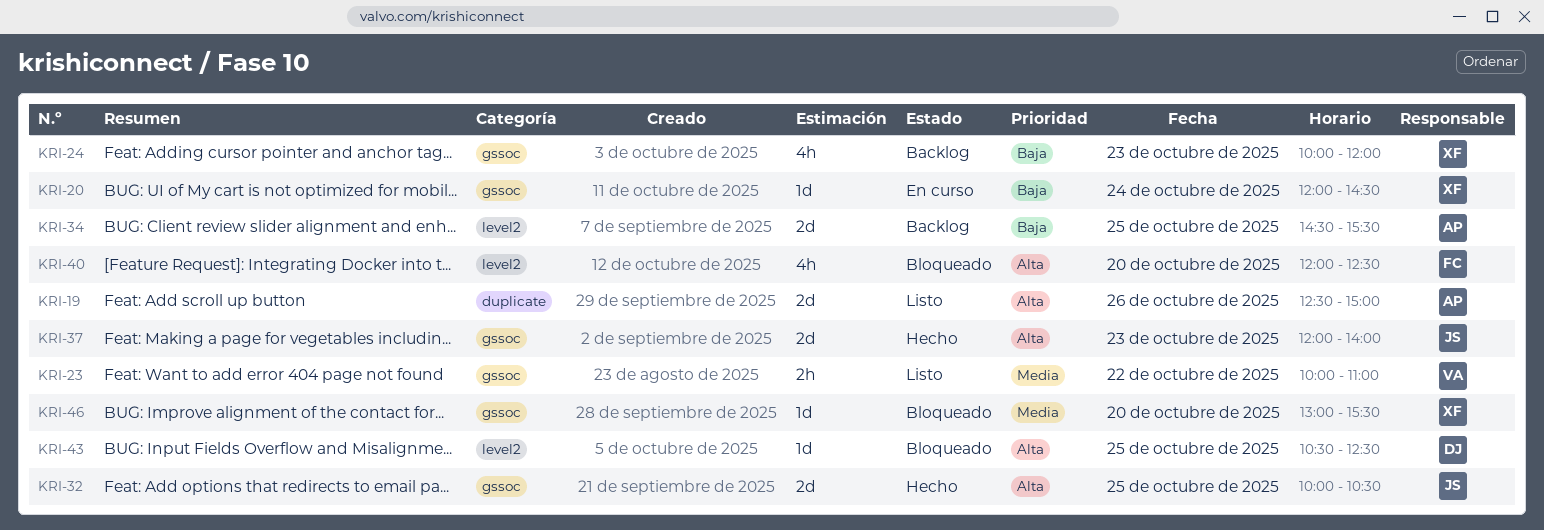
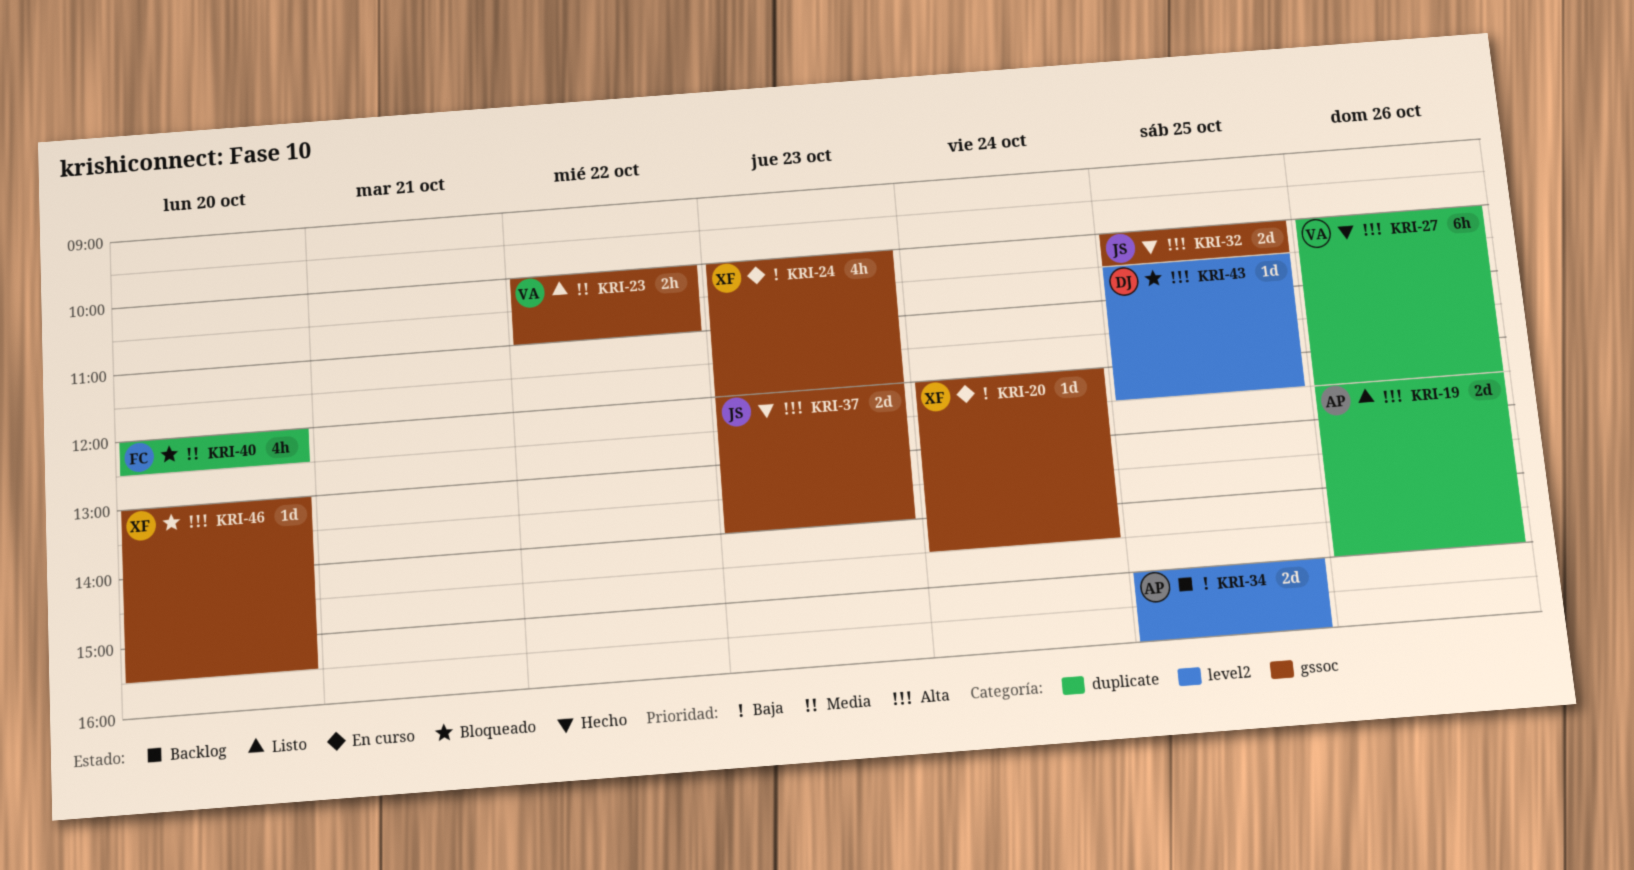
KRI-24, status: Backlog -> En curso
KRI-27: none -> present
KRI-34, begins: 14:30 -> 15:00
KRI-34, ends: 15:30 -> 16:00
KRI-40, priority: Alta -> Media
KRI-40, label: level2 -> duplicate
KRI-46, priority: Media -> Alta

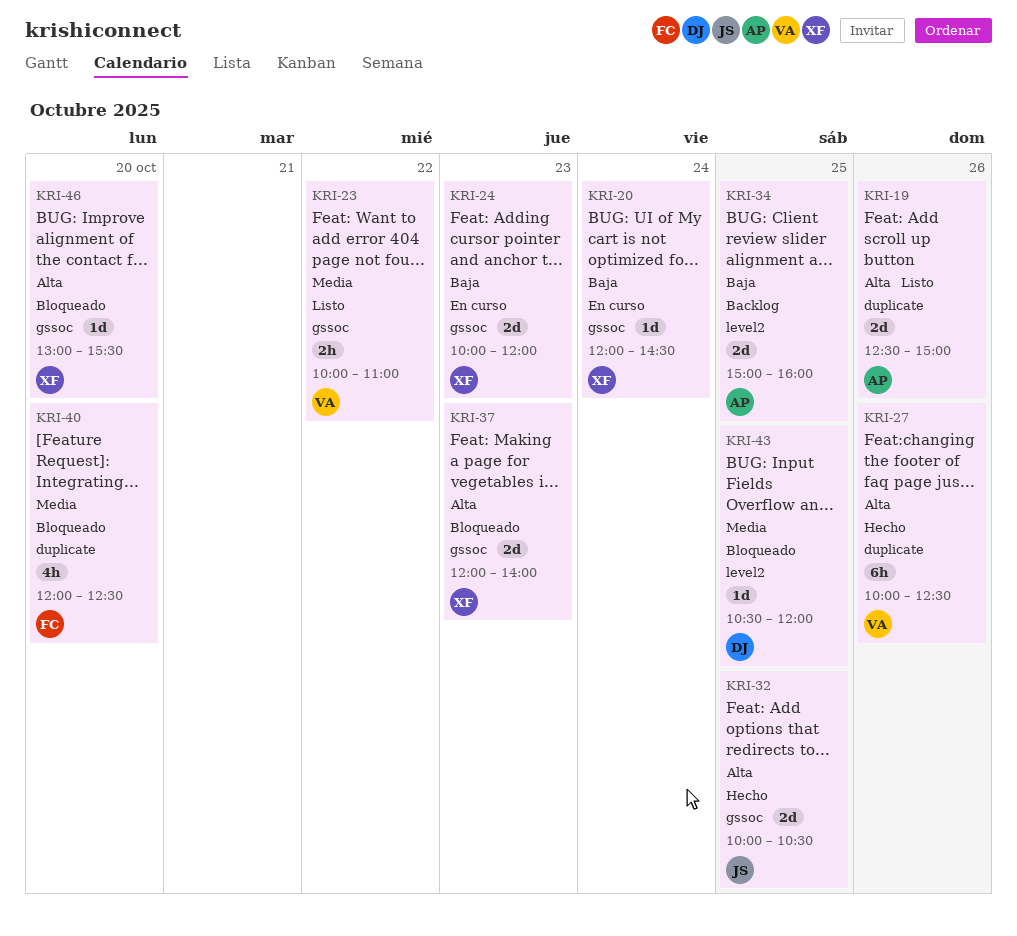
KRI-24, estimate: 4h -> 2d
KRI-37, status: Hecho -> Bloqueado
KRI-37, owner: JS -> XF
KRI-43, priority: Alta -> Media
KRI-43, ends: 12:30 -> 12:00

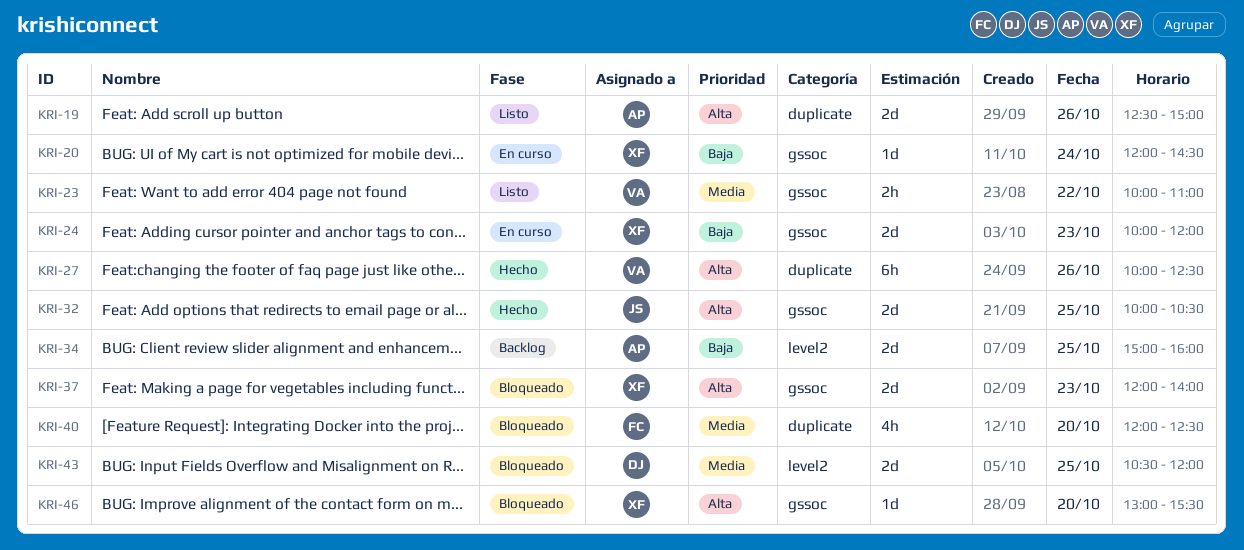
KRI-43, estimate: 1d -> 2d

